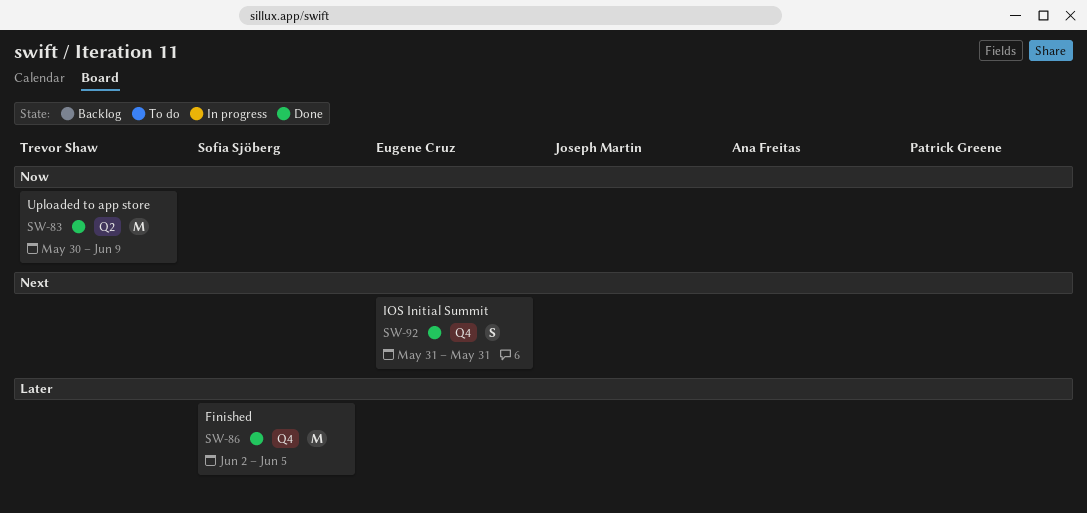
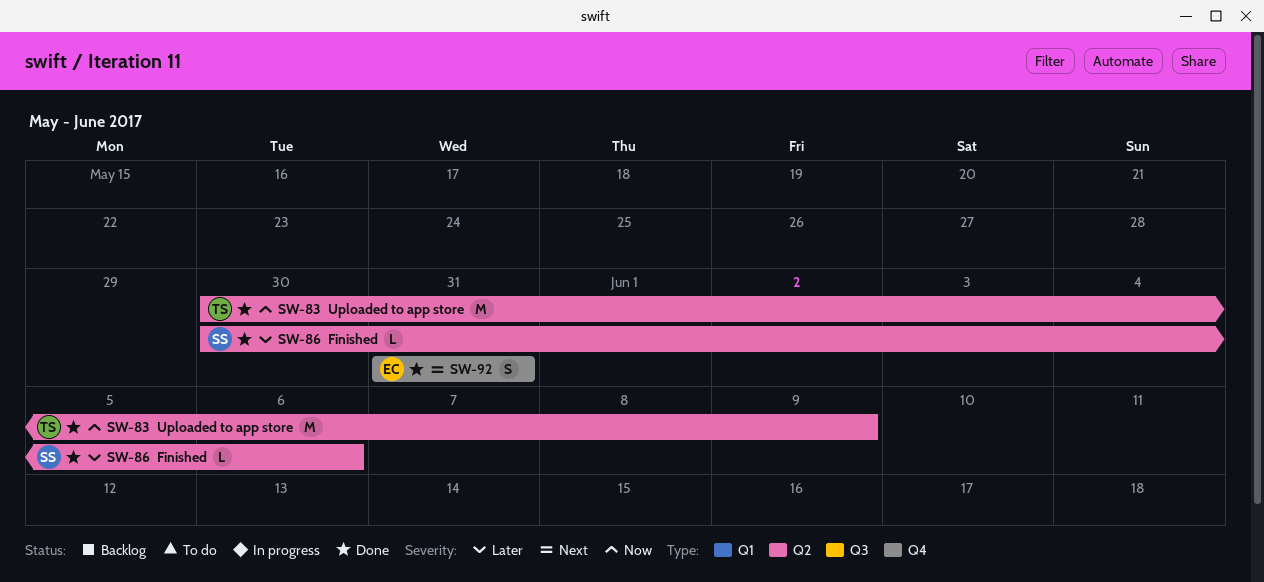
SW-86, label: Q4 -> Q2
SW-86, estimate: M -> L
SW-86, start: Jun 2 -> May 30
SW-86, due: Jun 5 -> Jun 6

